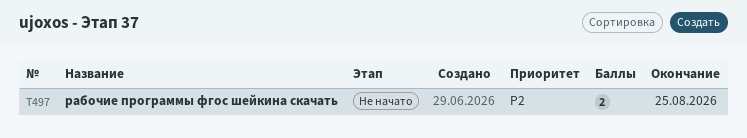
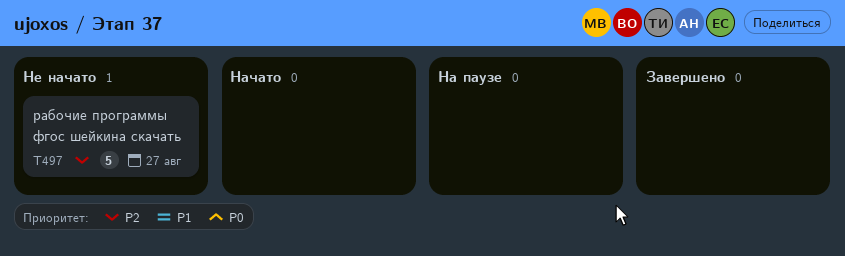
T497, estimate: 2 -> 5
T497, due: Aug 25 -> Aug 27

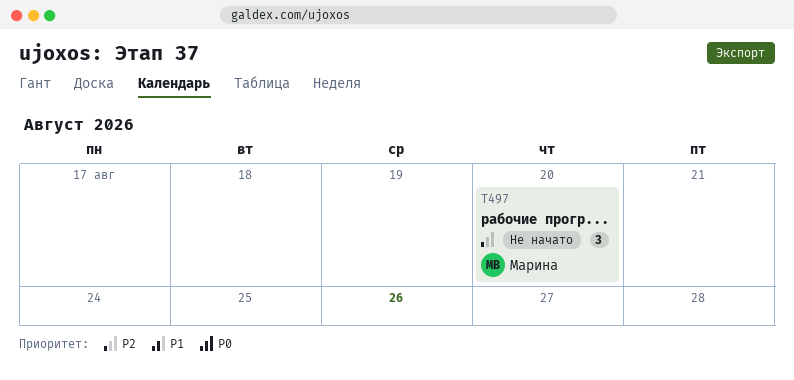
T497, estimate: 5 -> 3
T497, due: Aug 27 -> Aug 20

